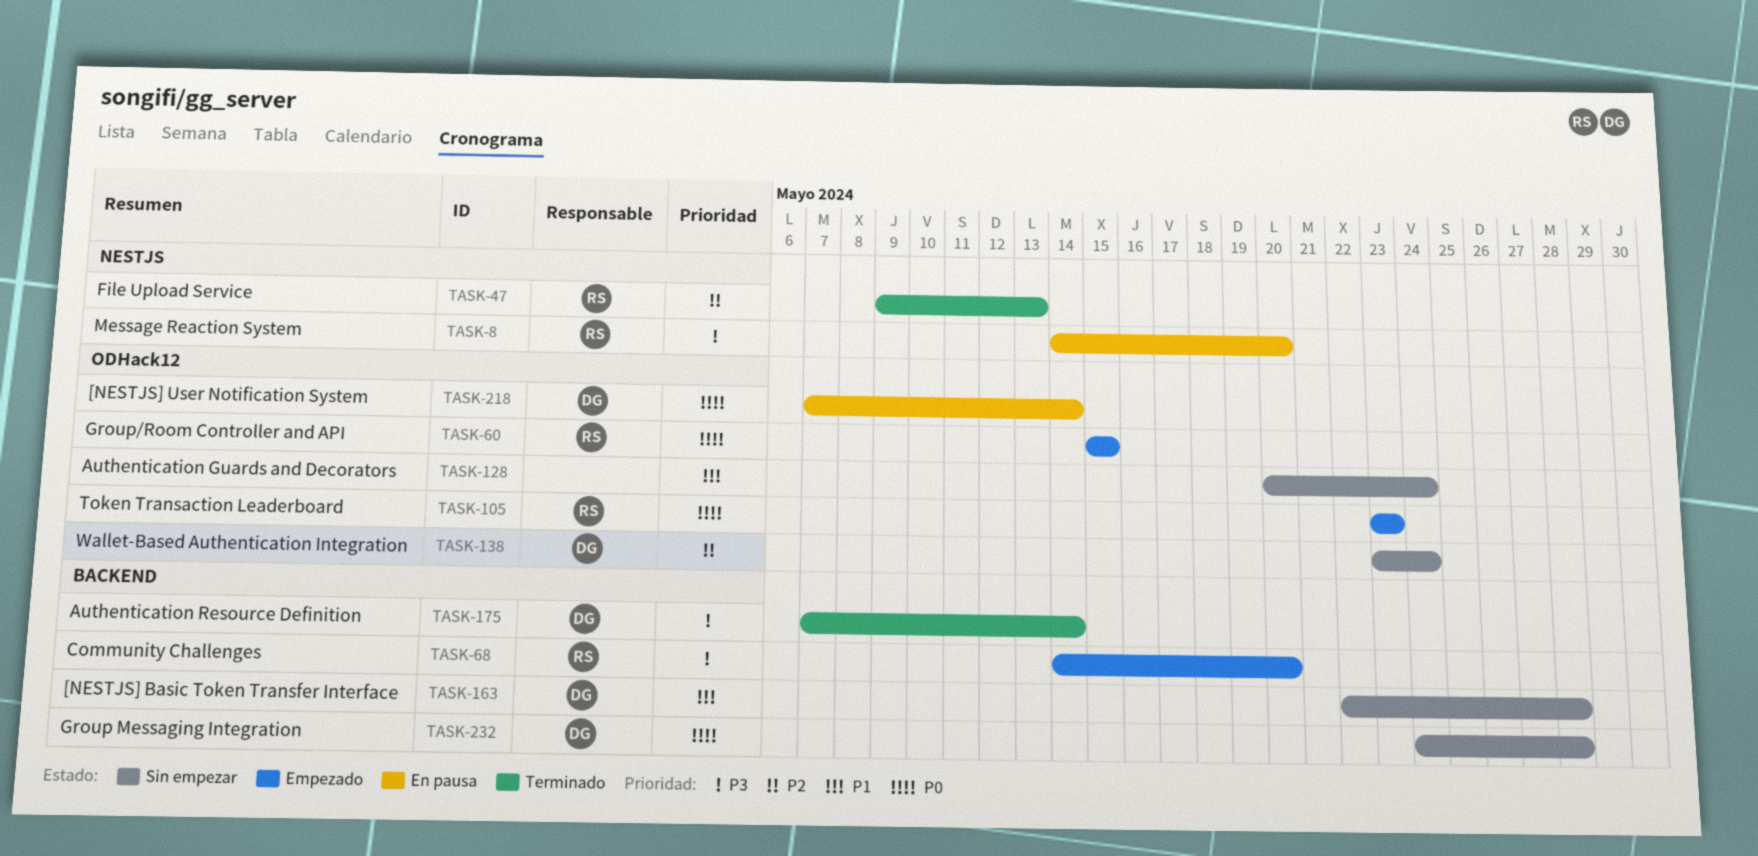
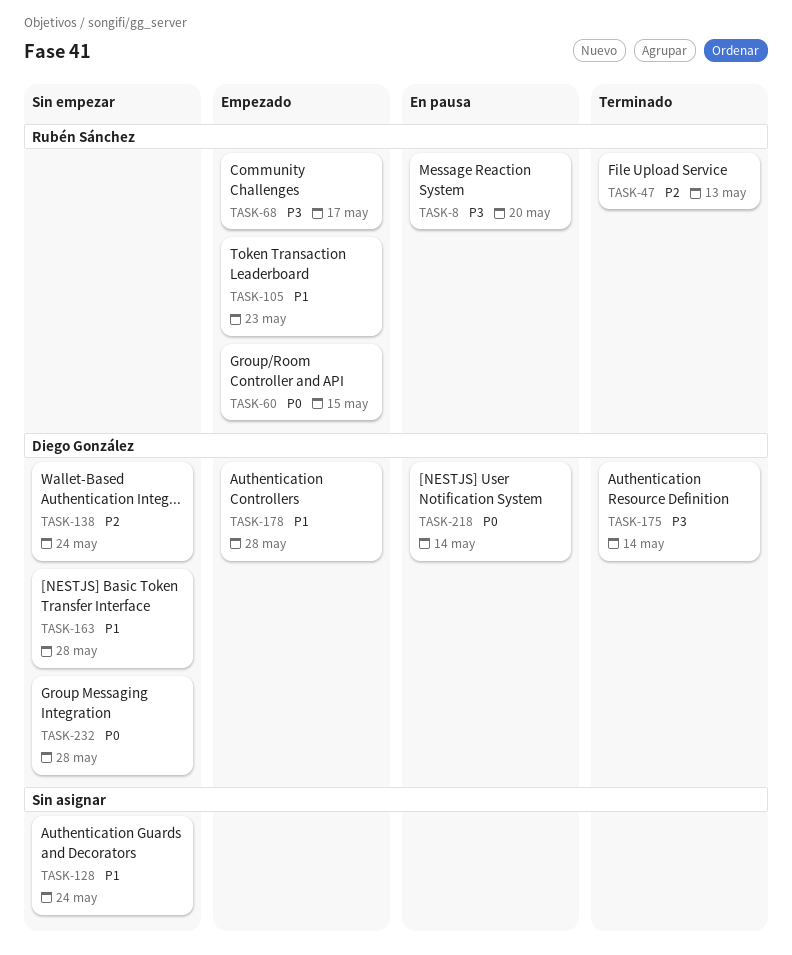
TASK-68, due: May 20 -> May 17
TASK-105, priority: P0 -> P1
TASK-178: none -> present

